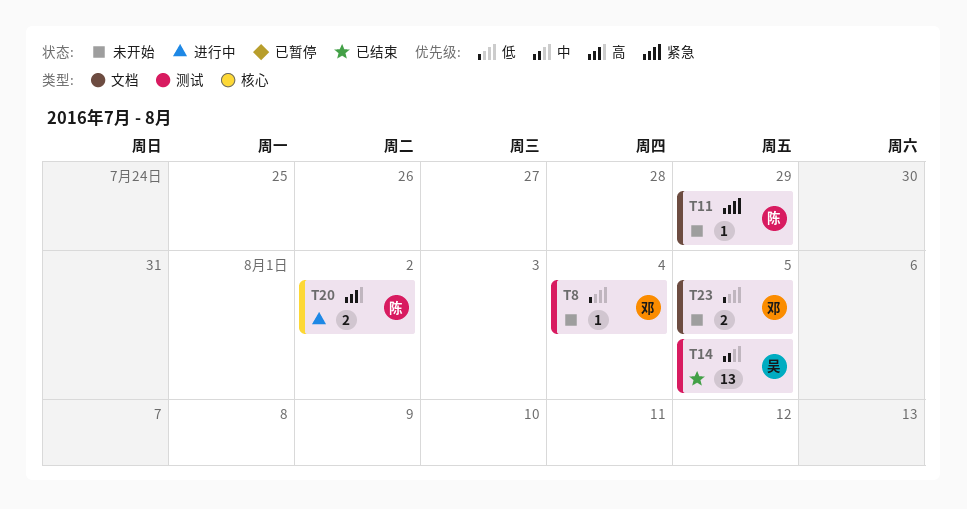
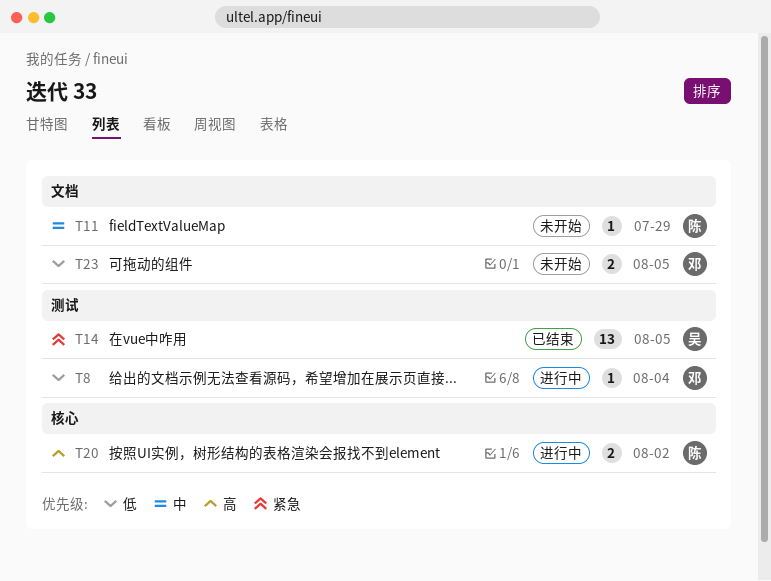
T8, status: 未开始 -> 进行中
T11, priority: 紧急 -> 中
T14, priority: 中 -> 紧急

